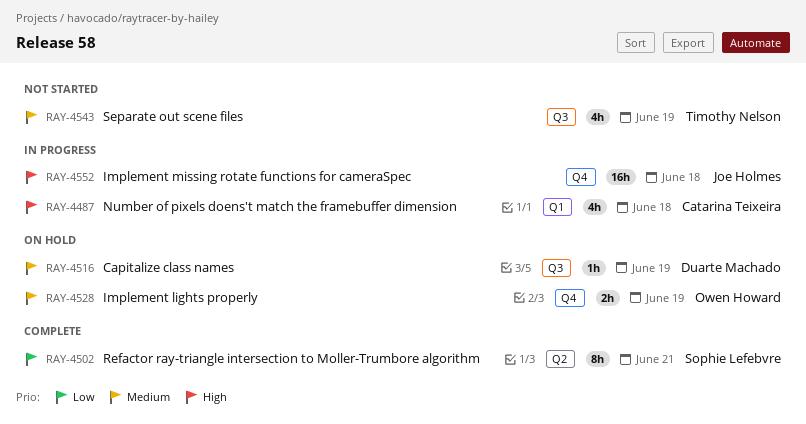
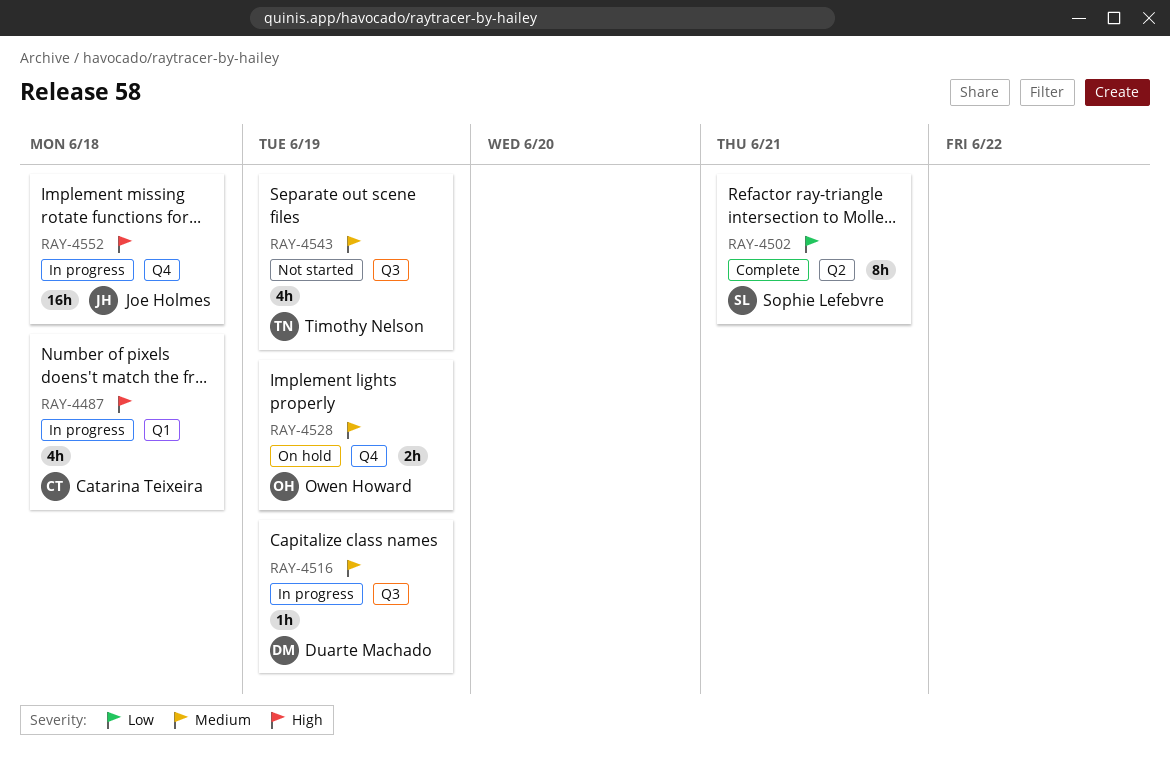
RAY-4516, status: On hold -> In progress

